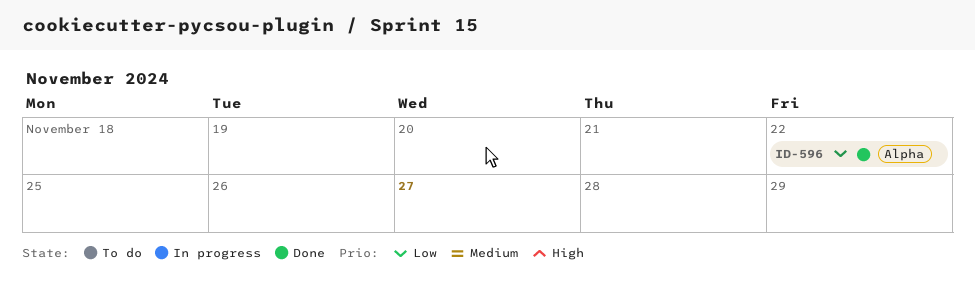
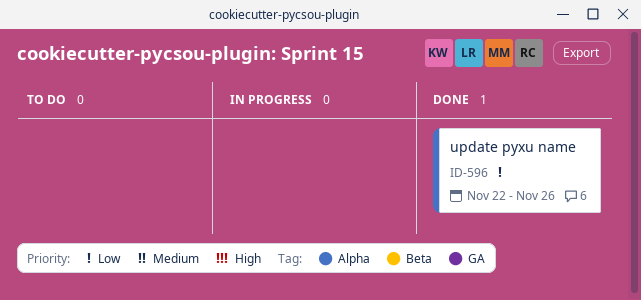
ID-596, due: Nov 22 -> Nov 26

